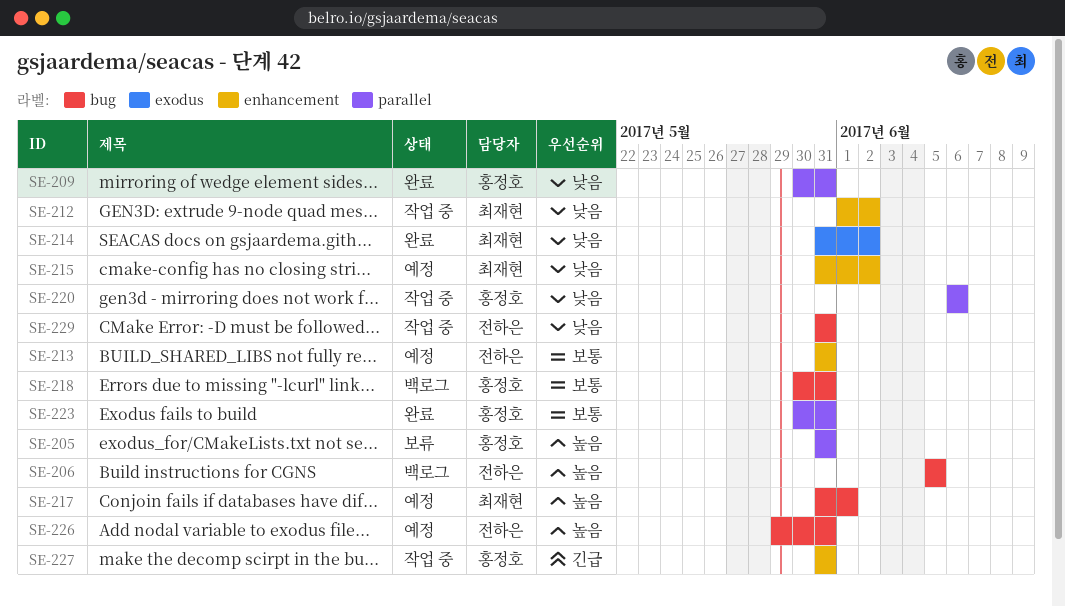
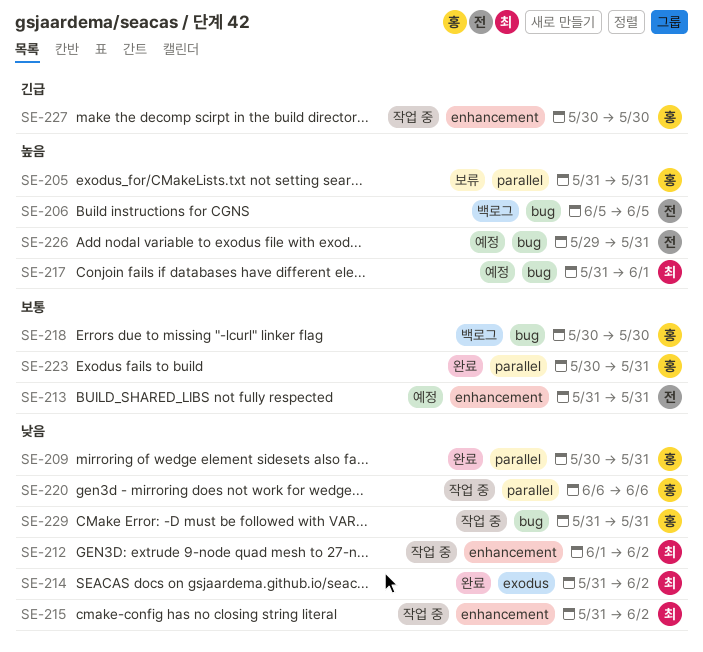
SE-215, status: 예정 -> 작업 중
SE-218, due: May 31 -> May 30
SE-227, start: May 31 -> May 30
SE-227, due: May 31 -> May 30
SE-229, owner: 전하은 -> 홍정호

